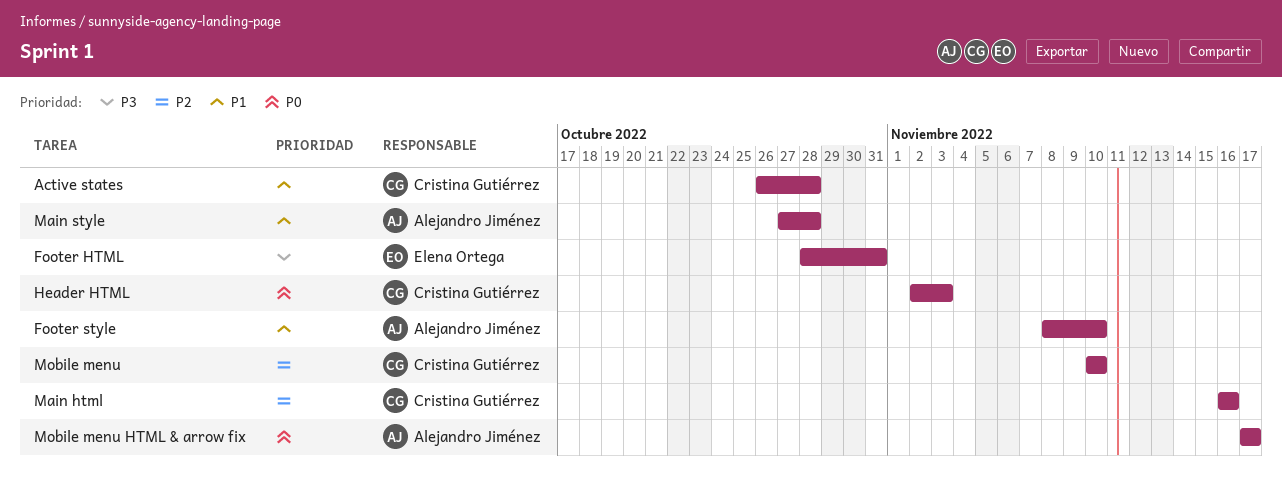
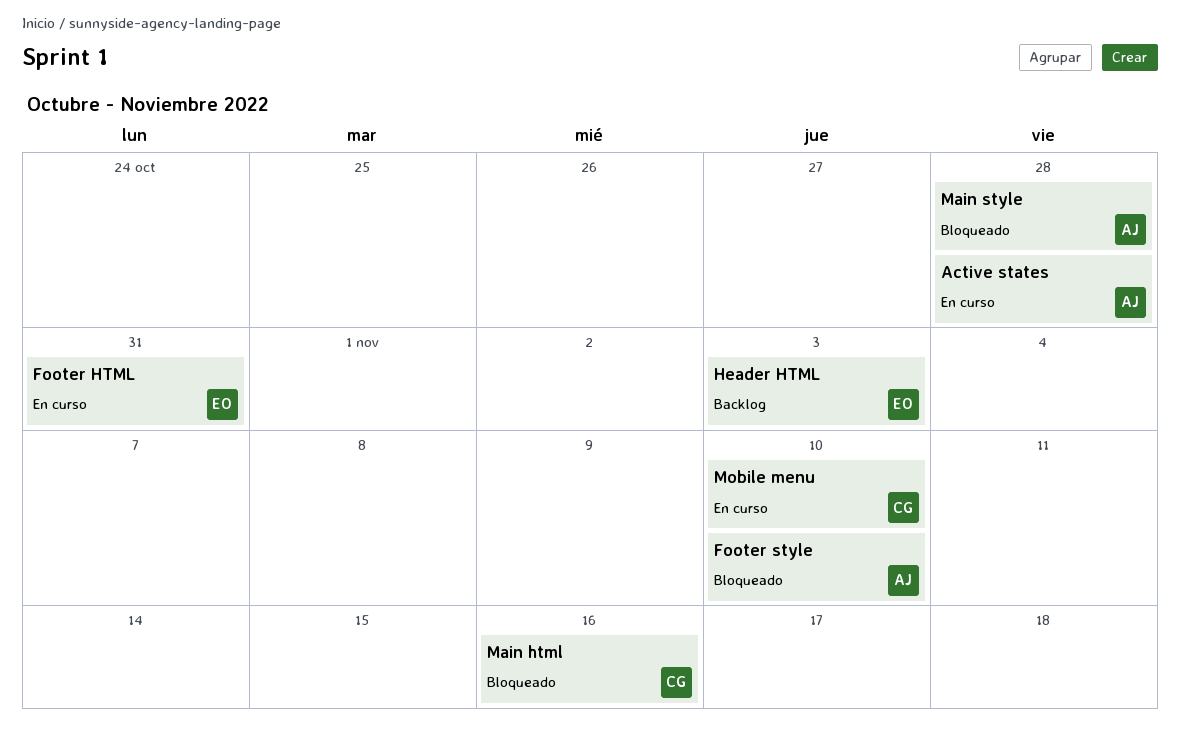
Active states, owner: Cristina Gutiérrez -> Alejandro Jiménez
Header HTML, owner: Cristina Gutiérrez -> Elena Ortega
Mobile menu HTML & arrow fix: present -> none

